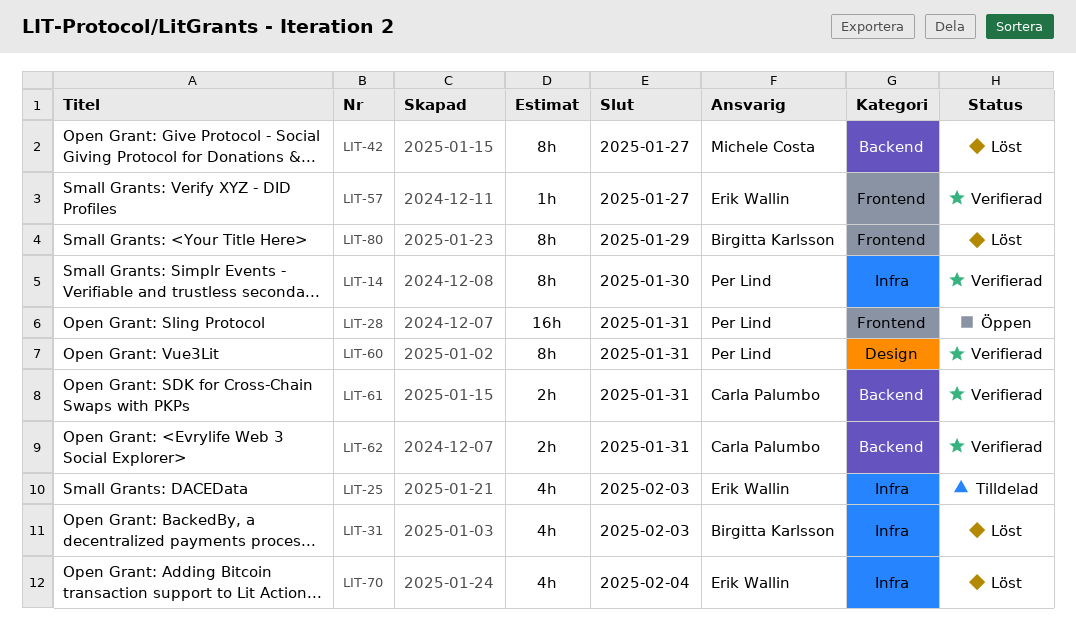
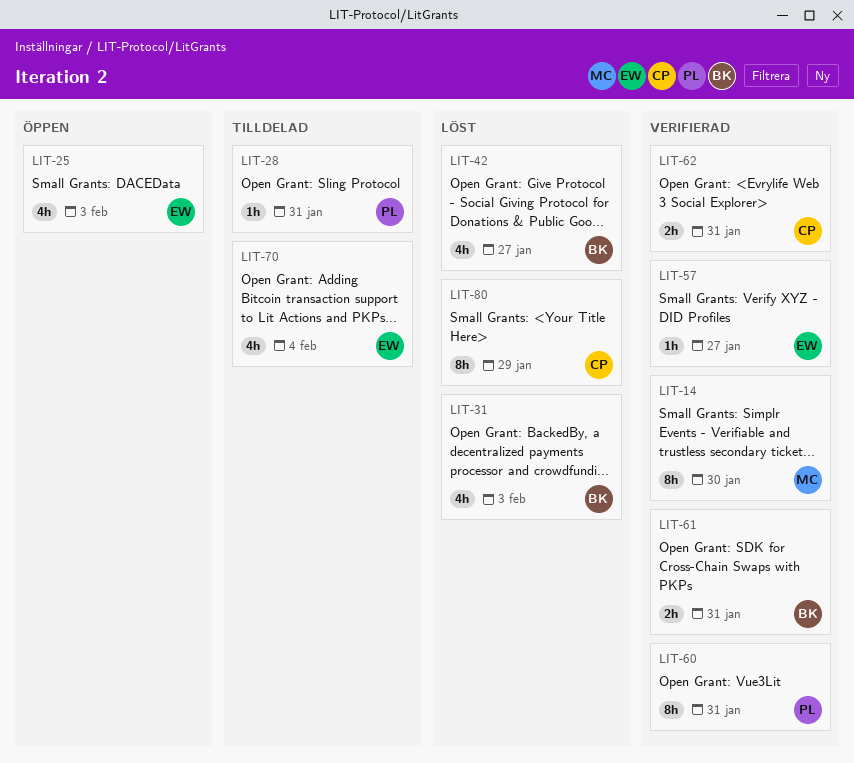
LIT-14, owner: Per Lind -> Michele Costa
LIT-25, status: Tilldelad -> Öppen
LIT-28, status: Öppen -> Tilldelad
LIT-28, estimate: 16h -> 1h
LIT-42, owner: Michele Costa -> Birgitta Karlsson
LIT-42, estimate: 8h -> 4h
LIT-61, owner: Carla Palumbo -> Birgitta Karlsson
LIT-70, status: Löst -> Tilldelad
LIT-80, owner: Birgitta Karlsson -> Carla Palumbo

